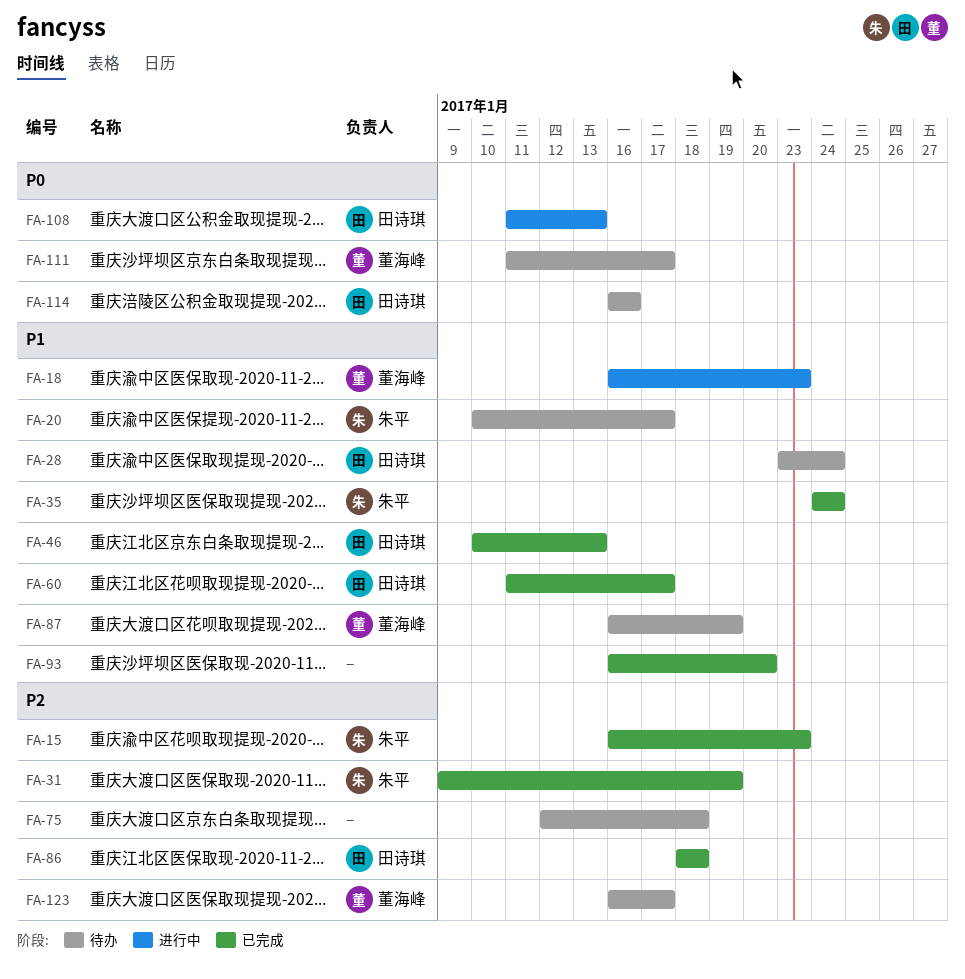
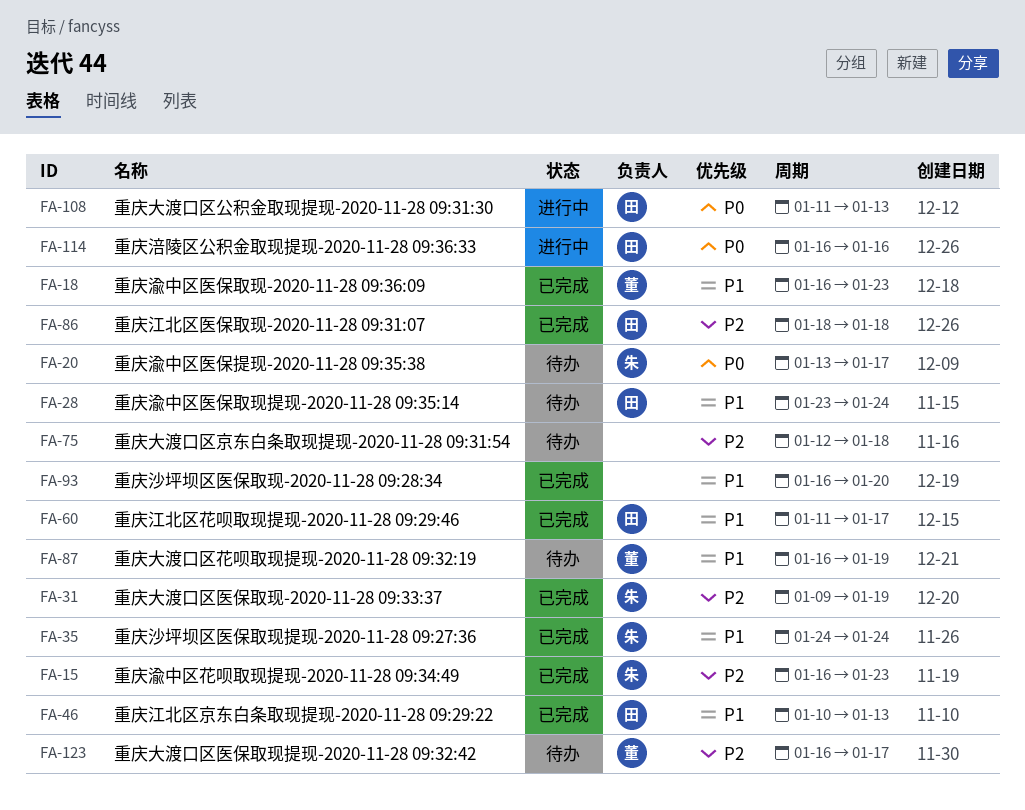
FA-18, status: 进行中 -> 已完成
FA-20, priority: P1 -> P0
FA-20, start: Jan 10 -> Jan 13
FA-111: present -> none
FA-114, status: 待办 -> 进行中

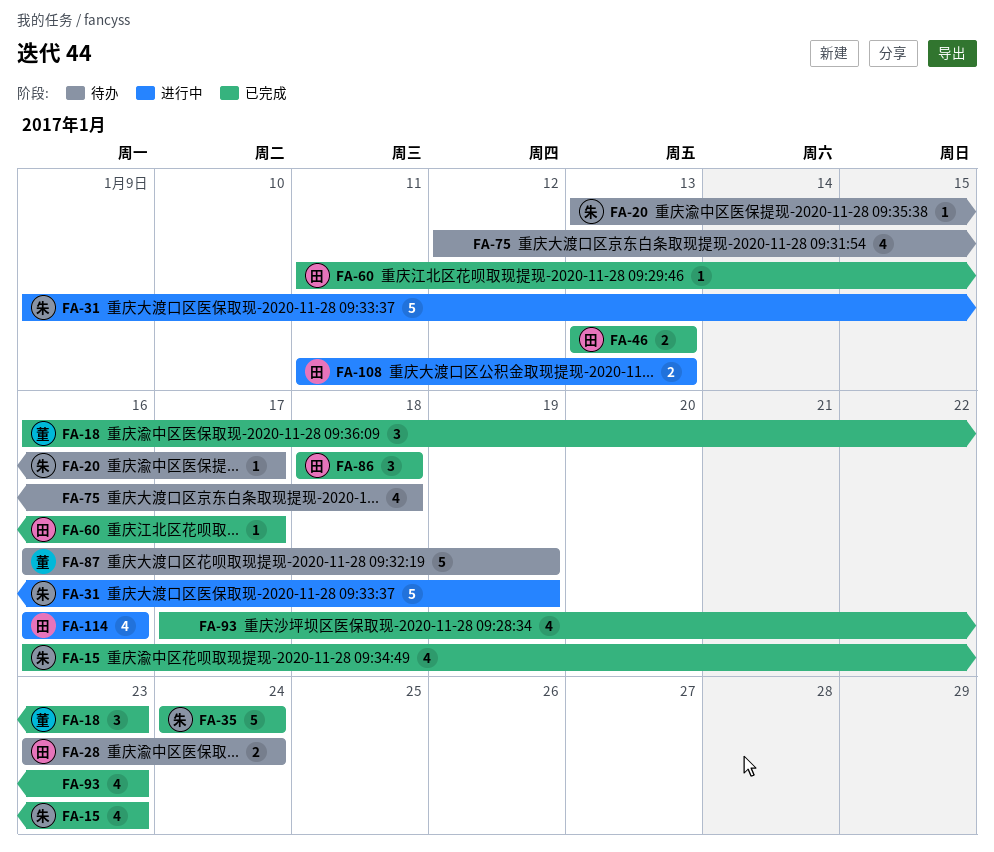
FA-31, status: 已完成 -> 进行中
FA-46, start: Jan 10 -> Jan 13
FA-93, start: Jan 16 -> Jan 17
FA-93, due: Jan 20 -> Jan 23
FA-123: present -> none

